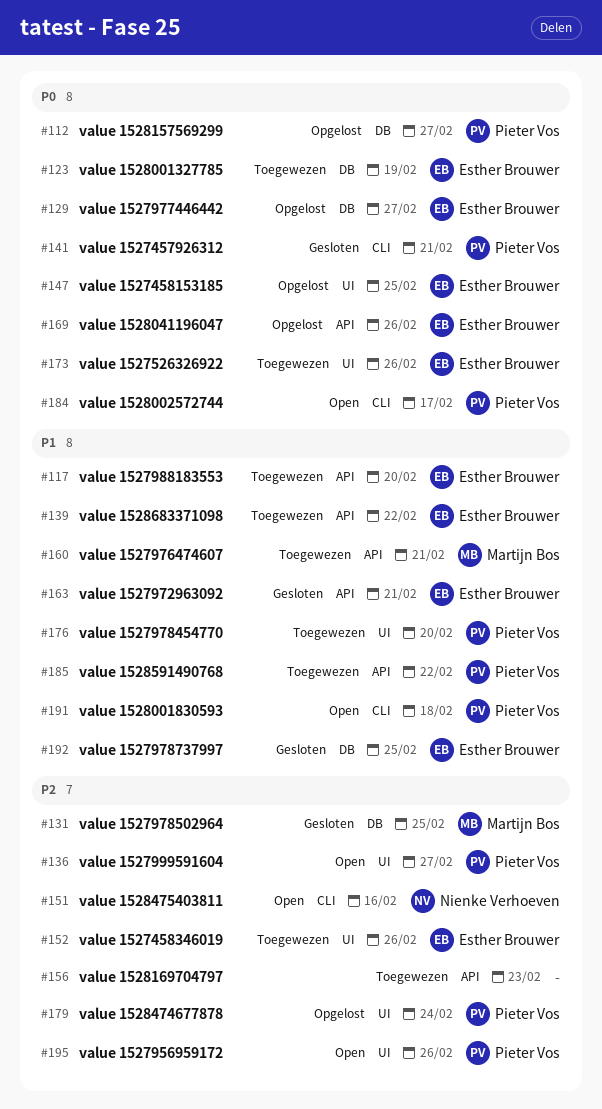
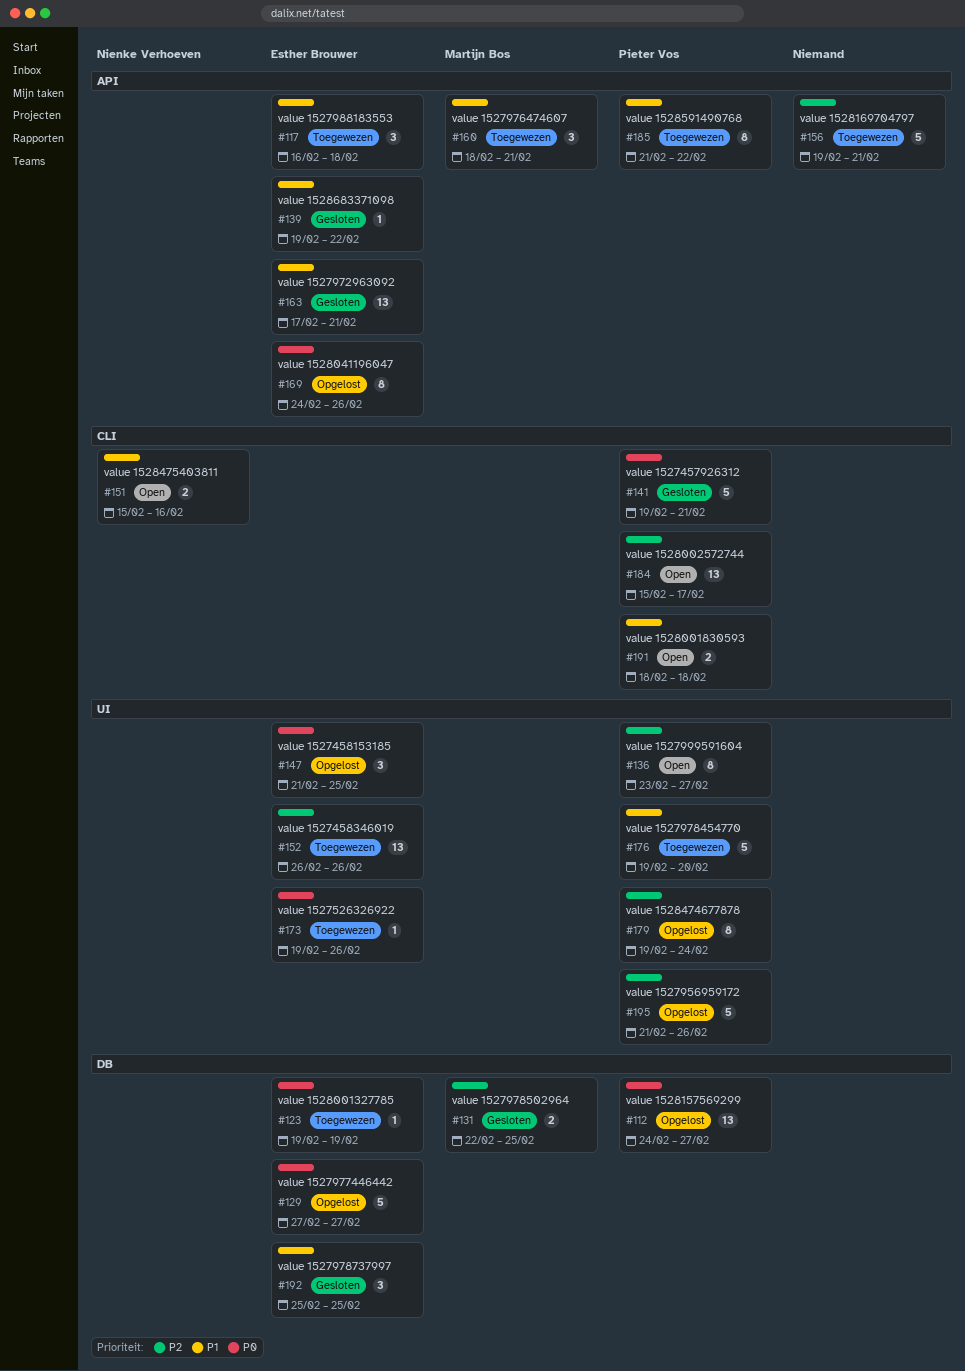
#117, due: Feb 20 -> Feb 18
#139, status: Toegewezen -> Gesloten
#151, priority: P2 -> P1
#156, due: Feb 23 -> Feb 21
#184, priority: P0 -> P2
#195, status: Open -> Opgelost

